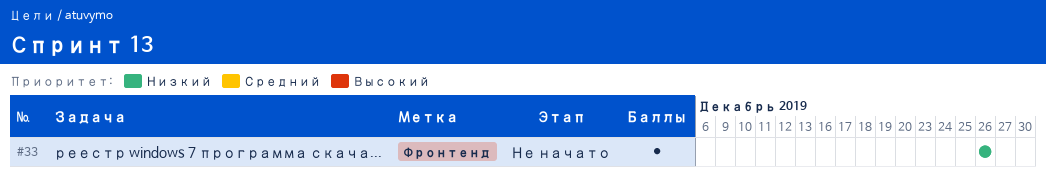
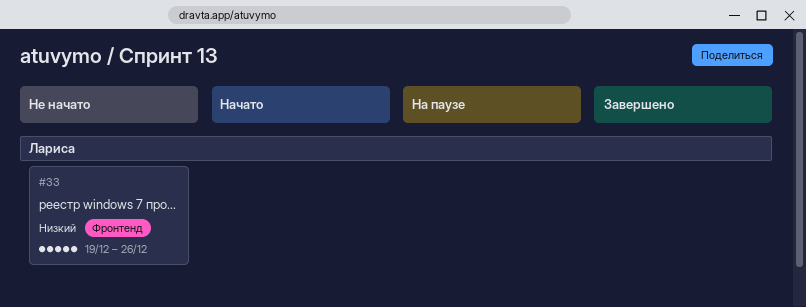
#33, estimate: 1 -> 5
#33, start: Dec 26 -> Dec 19

